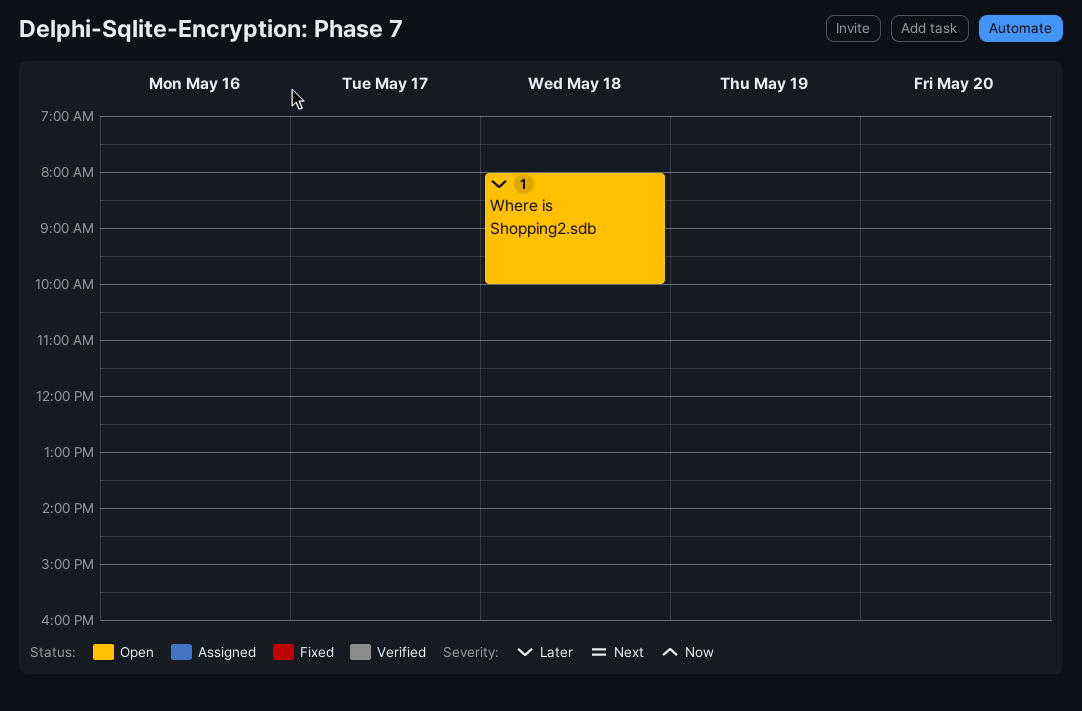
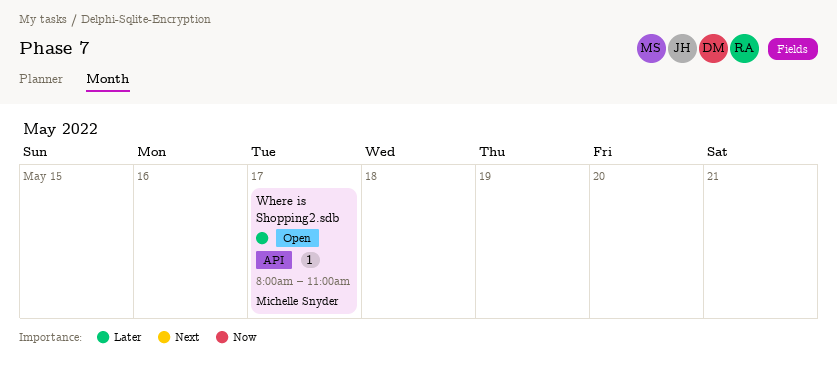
Where is Shopping2.sdb, day: May 18 -> May 17
Where is Shopping2.sdb, ends: 10:00 -> 11:00

